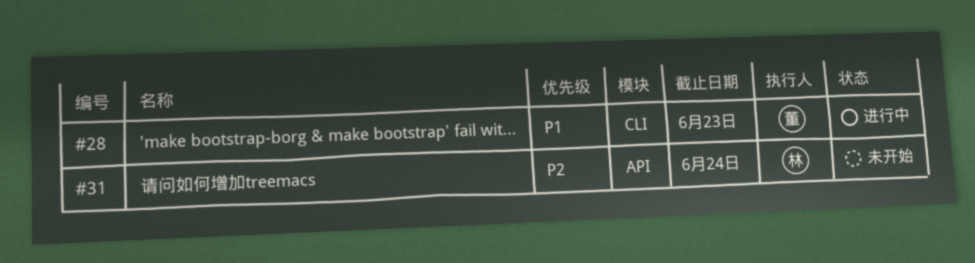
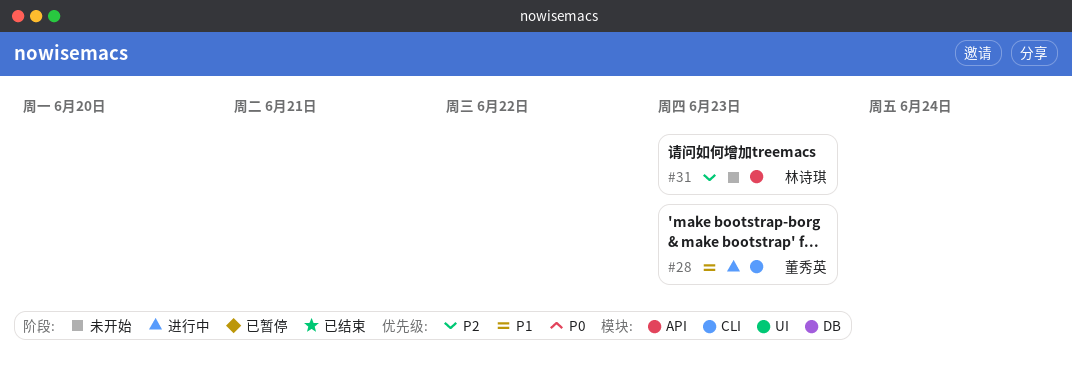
#31, due: Jun 24 -> Jun 23

